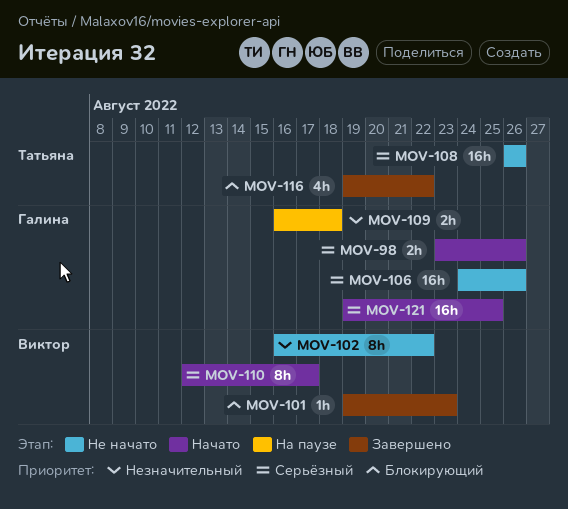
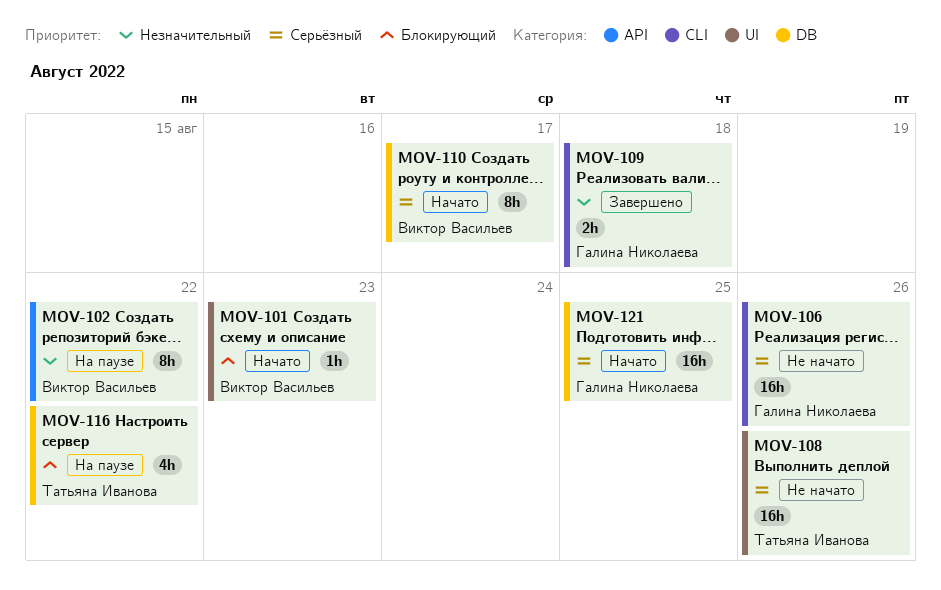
MOV-98: present -> none
MOV-101, status: Завершено -> Начато
MOV-102, status: Не начато -> На паузе
MOV-109, status: На паузе -> Завершено
MOV-116, status: Завершено -> На паузе

